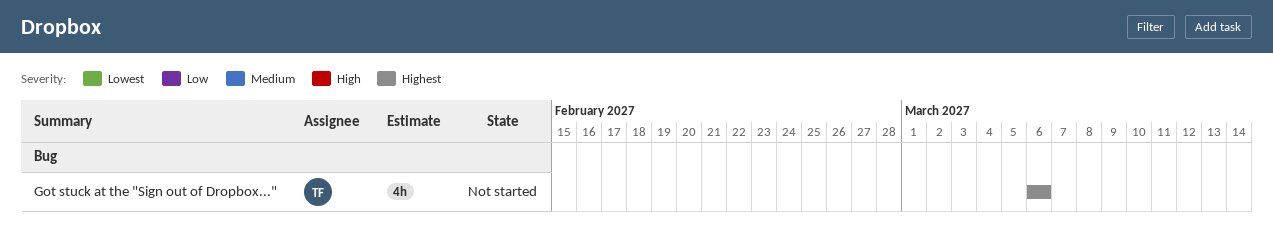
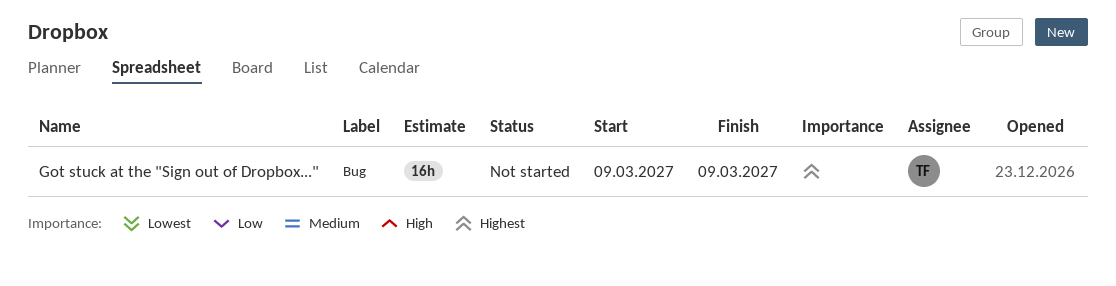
Got stuck at the "Sign out of Dropbox...", estimate: 4h -> 16h
Got stuck at the "Sign out of Dropbox...", start: Mar 6 -> Mar 9
Got stuck at the "Sign out of Dropbox...", due: Mar 6 -> Mar 9

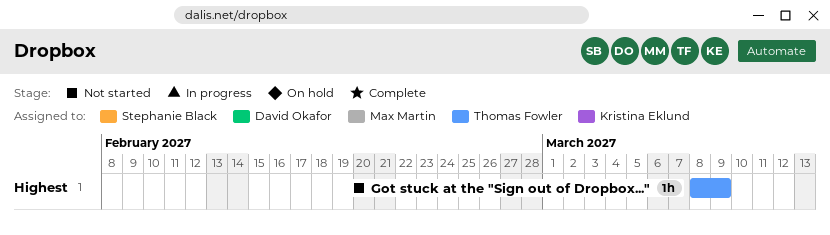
Got stuck at the "Sign out of Dropbox...", estimate: 16h -> 1h
Got stuck at the "Sign out of Dropbox...", start: Mar 9 -> Mar 8

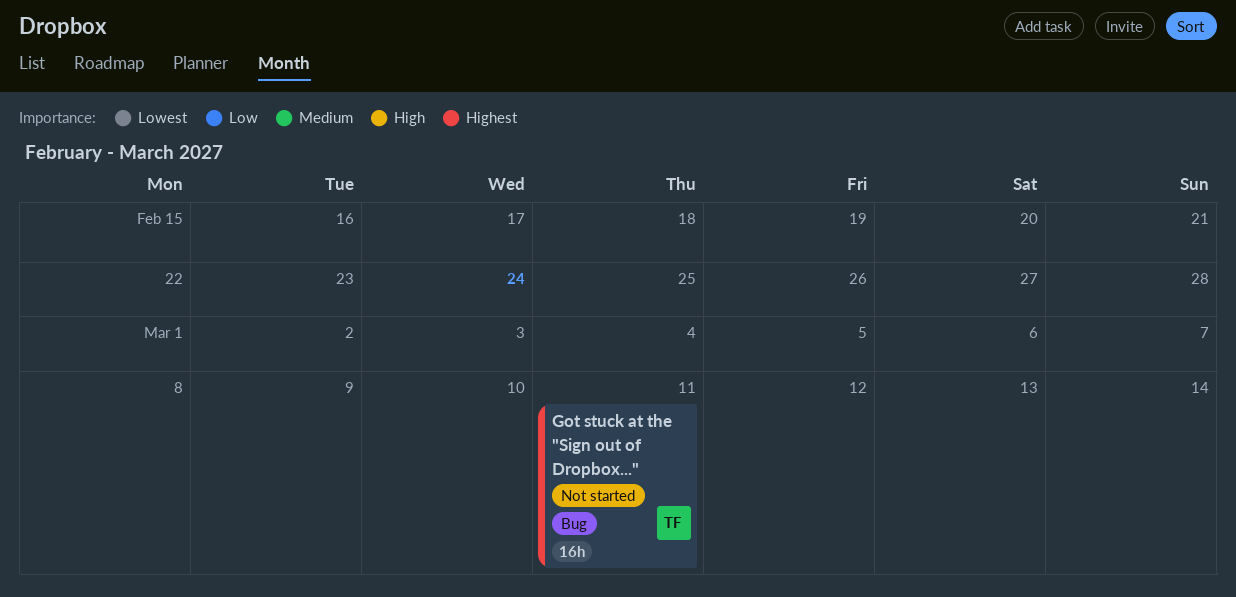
Got stuck at the "Sign out of Dropbox...", estimate: 1h -> 16h
Got stuck at the "Sign out of Dropbox...", due: Mar 9 -> Mar 11

